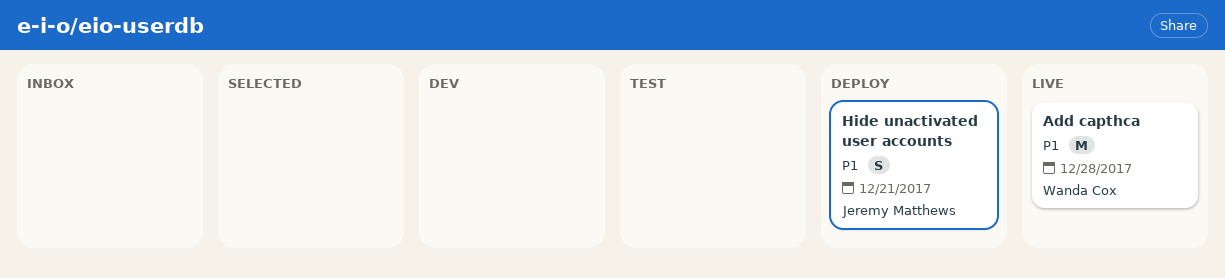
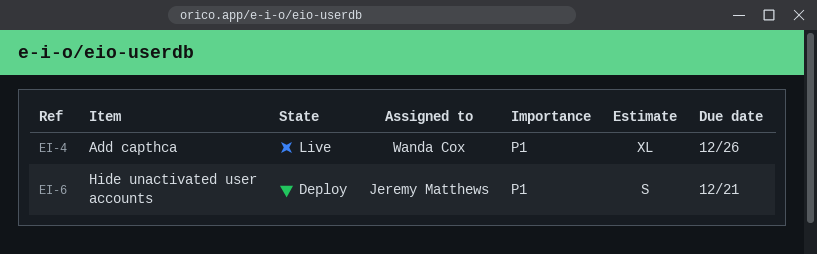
Add capthca, estimate: M -> XL
Add capthca, due: Dec 28 -> Dec 26

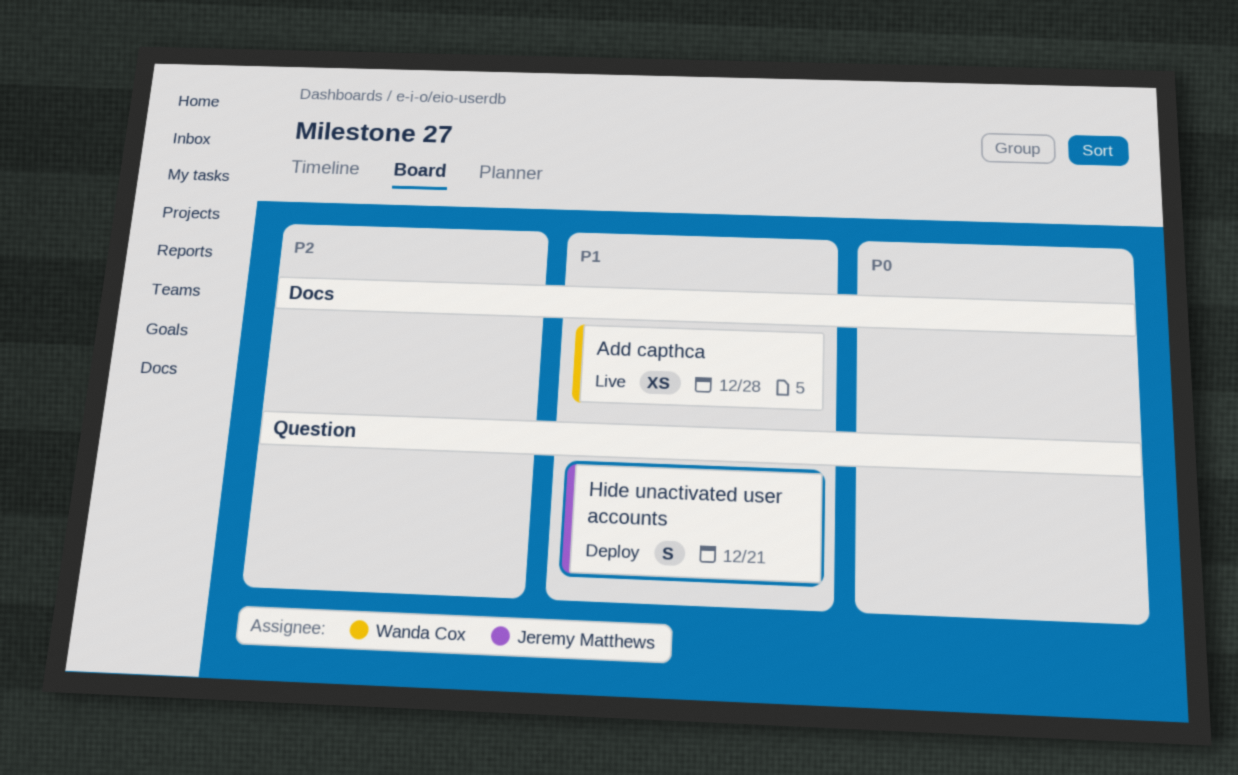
Add capthca, estimate: XL -> XS
Add capthca, due: Dec 26 -> Dec 28

